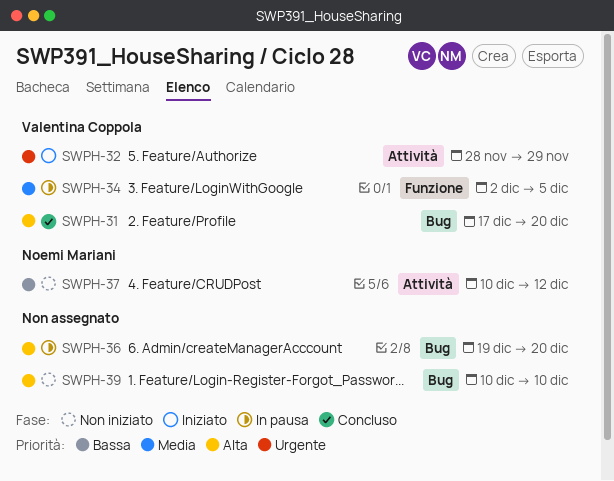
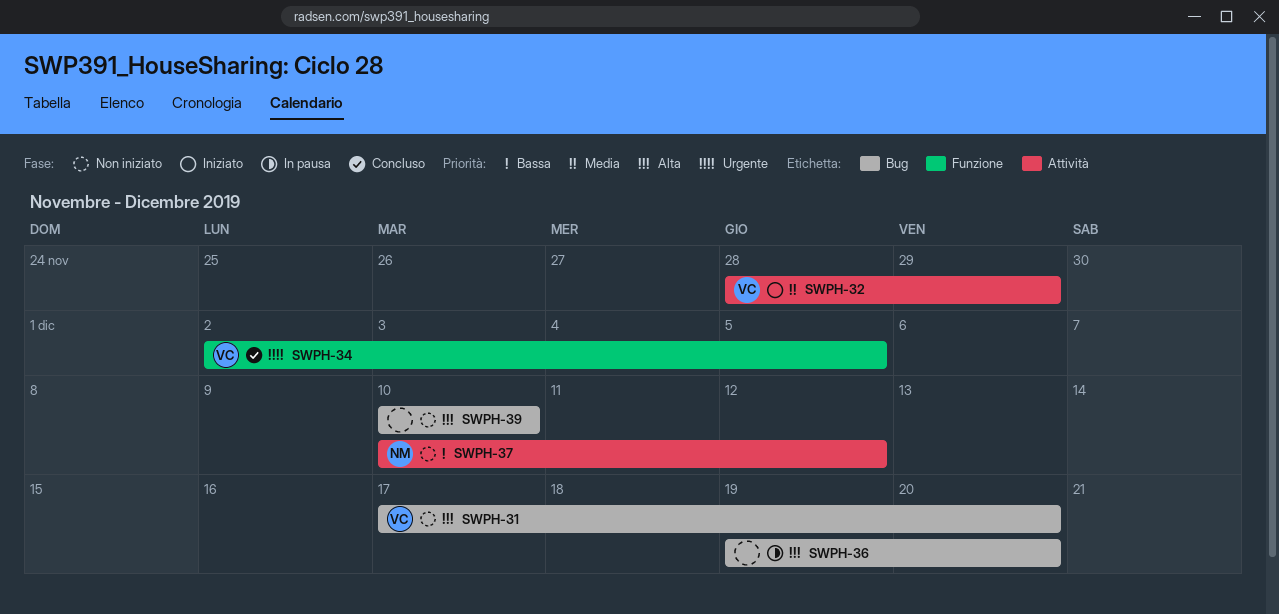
SWPH-31, status: Concluso -> Non iniziato
SWPH-32, priority: Urgente -> Media
SWPH-34, status: In pausa -> Concluso
SWPH-34, priority: Media -> Urgente

